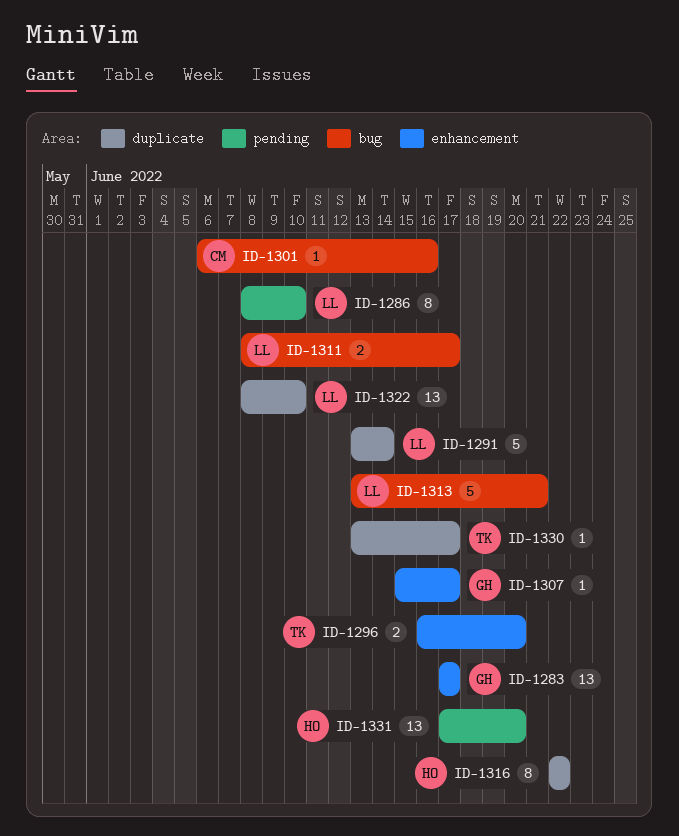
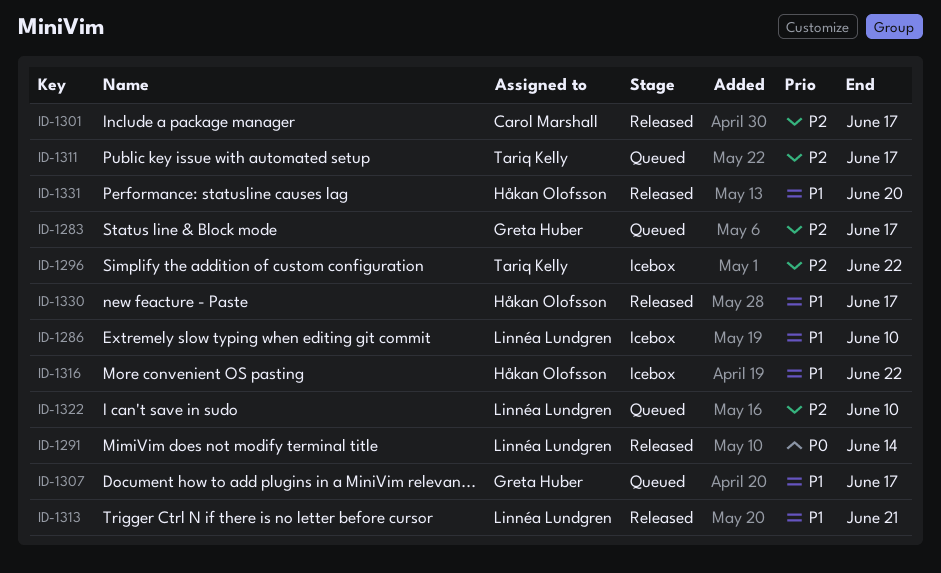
ID-1296, due: Jun 20 -> Jun 22
ID-1301, due: Jun 16 -> Jun 17
ID-1311, owner: Linnéa Lundgren -> Tariq Kelly
ID-1330, owner: Tariq Kelly -> Håkan Olofsson

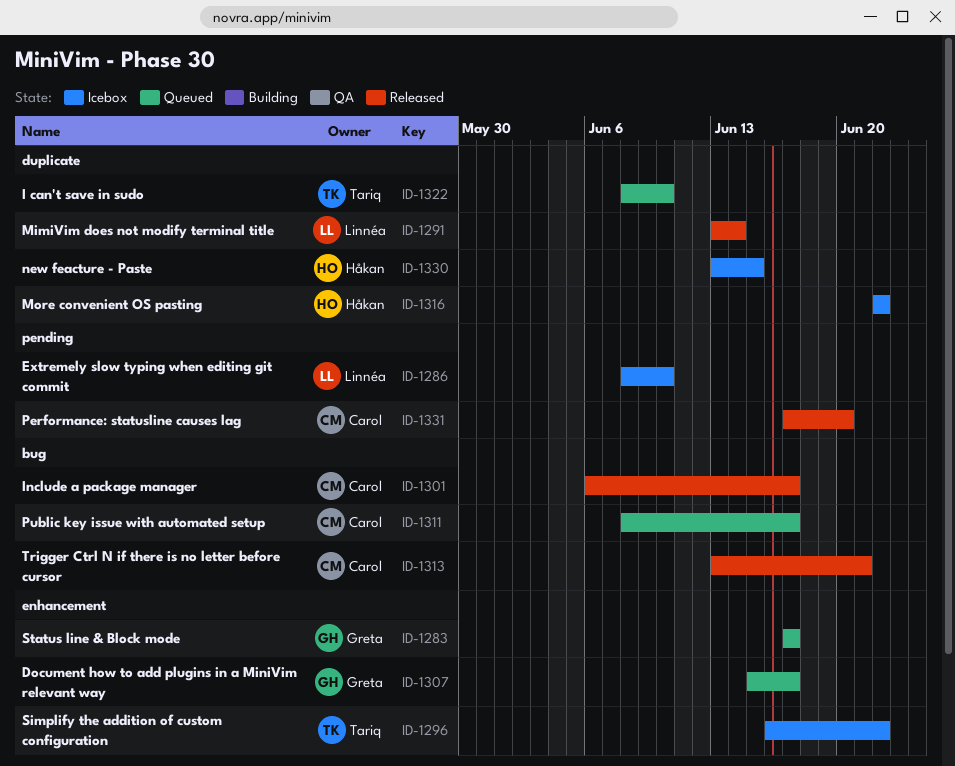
ID-1311, owner: Tariq Kelly -> Carol Marshall
ID-1313, owner: Linnéa Lundgren -> Carol Marshall
ID-1322, owner: Linnéa Lundgren -> Tariq Kelly
ID-1330, status: Released -> Icebox
ID-1330, due: Jun 17 -> Jun 15
ID-1331, owner: Håkan Olofsson -> Carol Marshall

